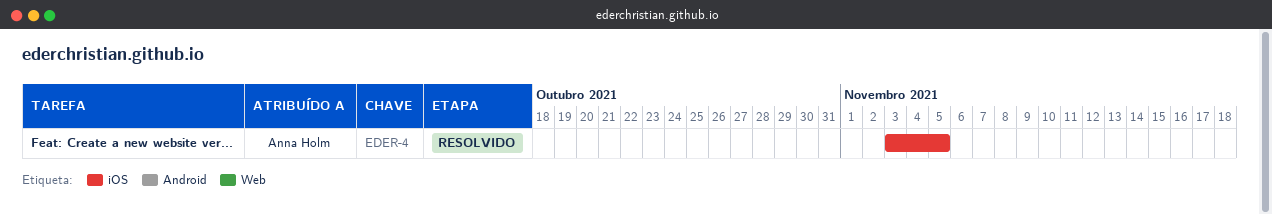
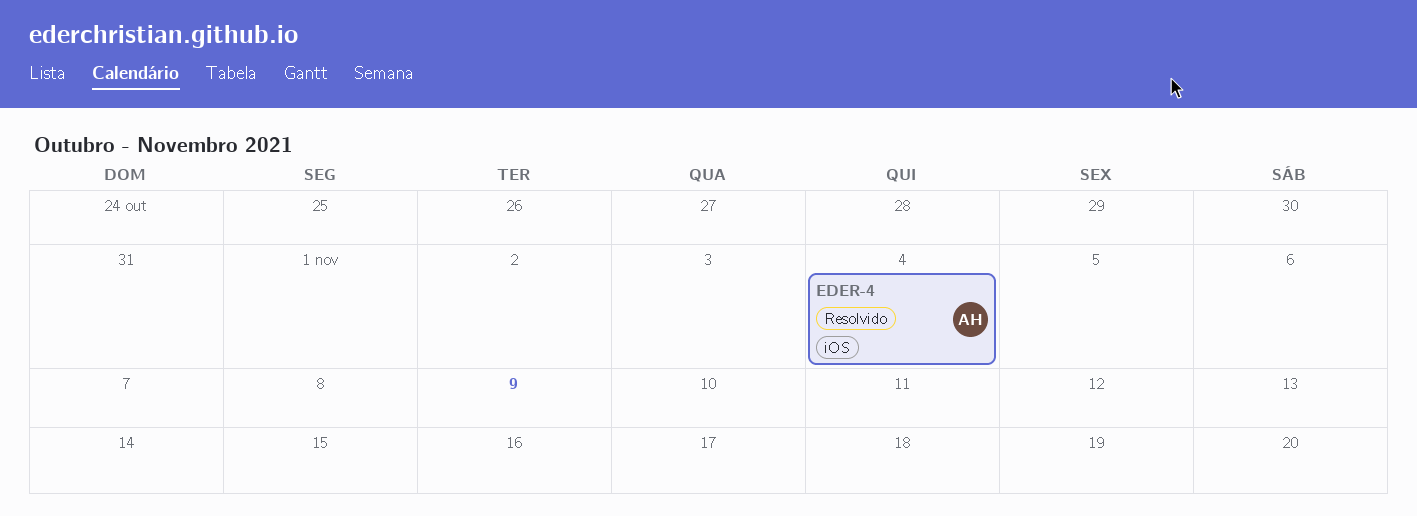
EDER-4, due: Nov 5 -> Nov 4

